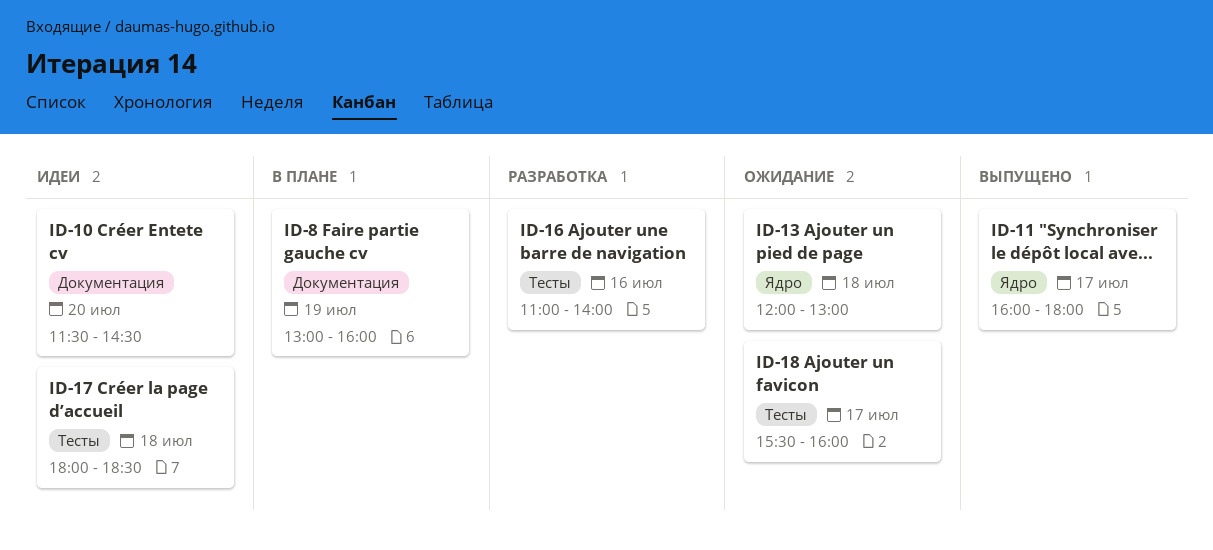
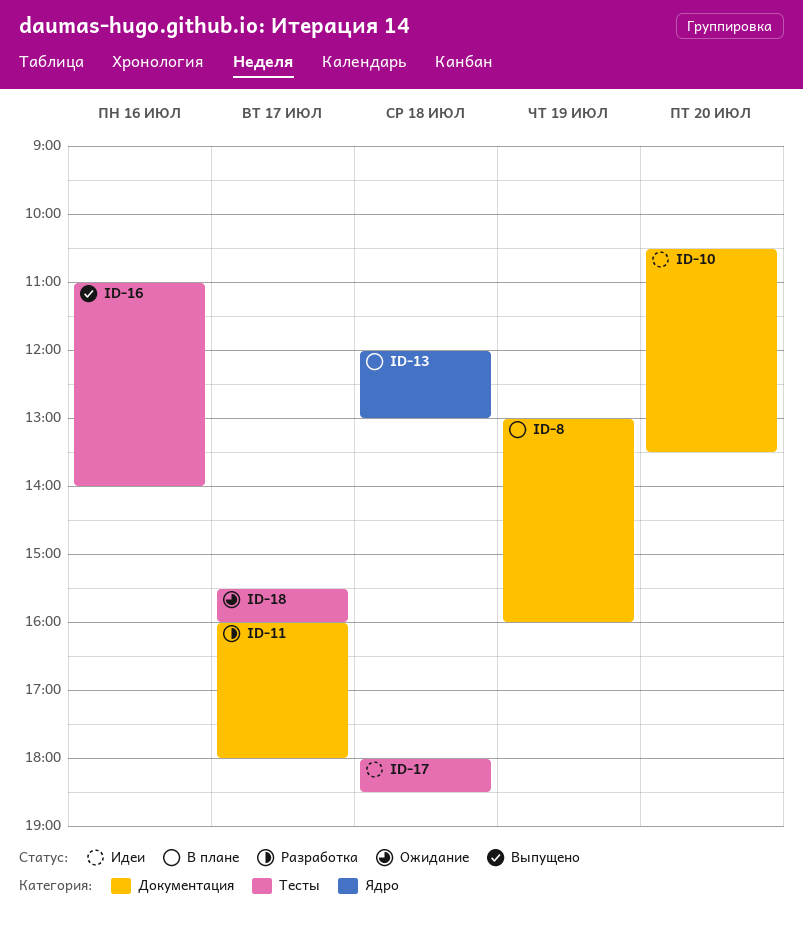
ID-10, begins: 11:30 -> 10:30
ID-10, ends: 14:30 -> 13:30
ID-11, status: Выпущено -> Разработка
ID-11, label: Ядро -> Документация
ID-13, status: Ожидание -> В плане
ID-16, status: Разработка -> Выпущено

